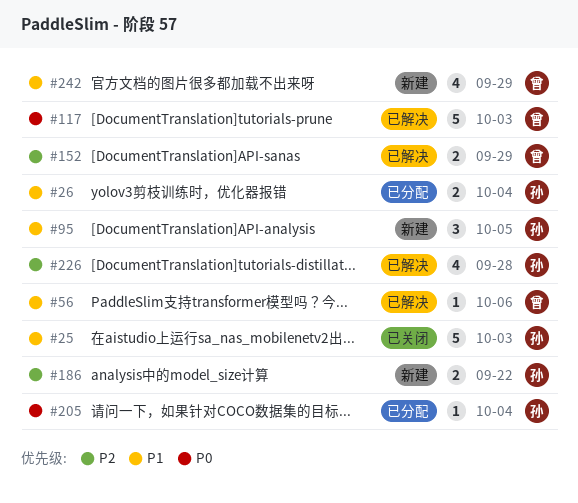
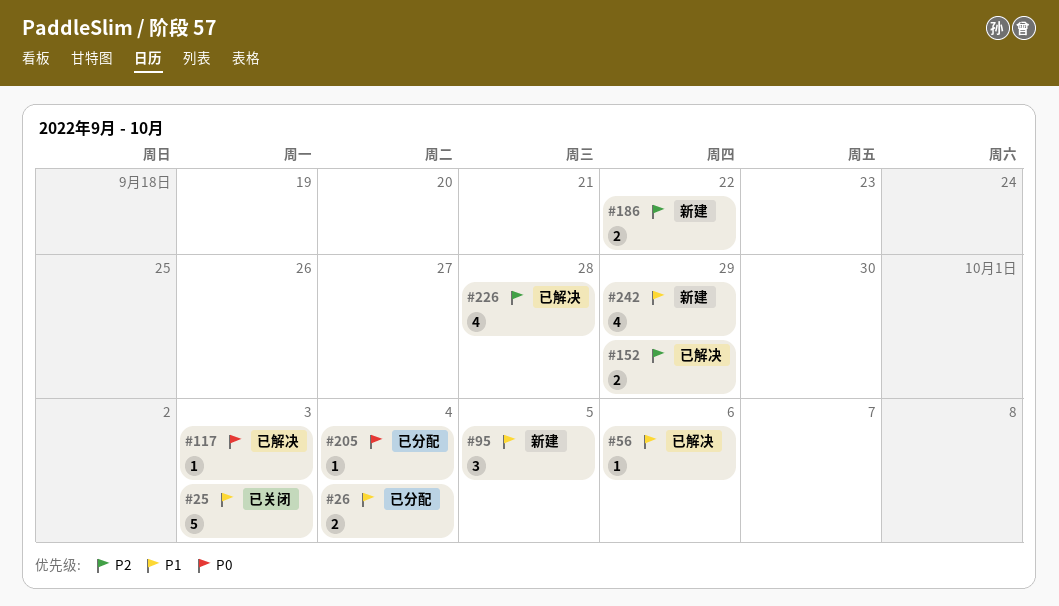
#117, estimate: 5 -> 1

